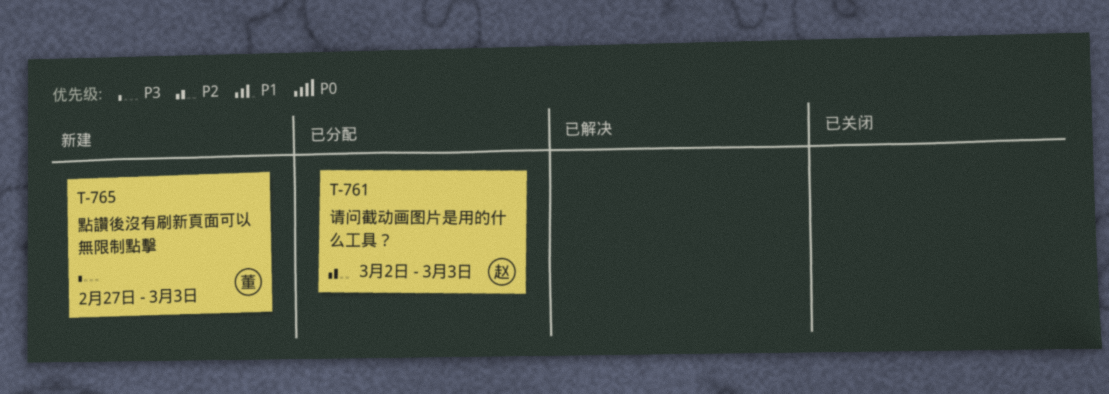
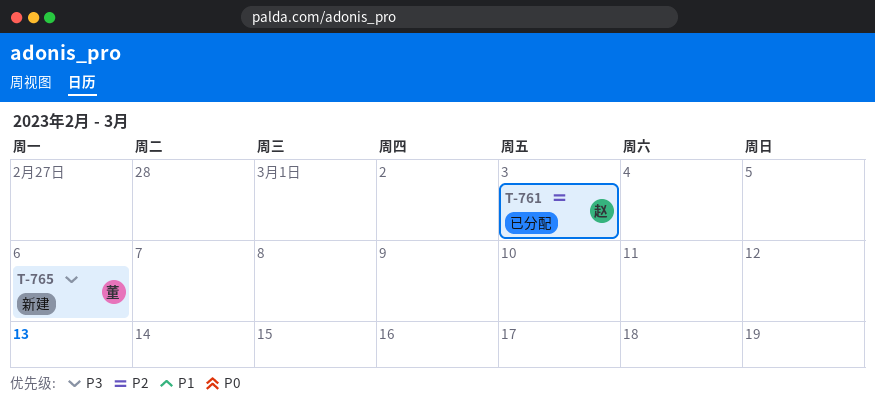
T-765, due: Mar 3 -> Mar 6

